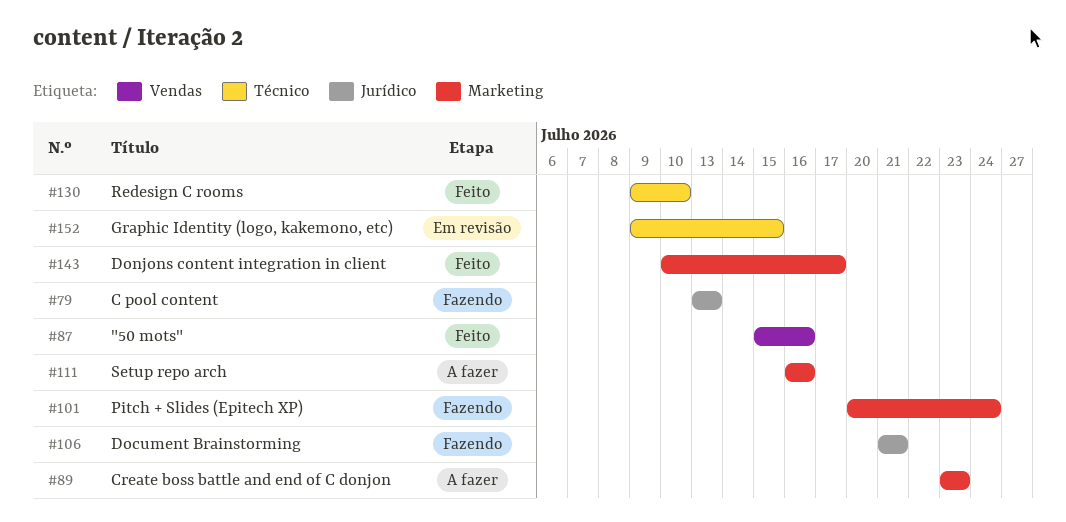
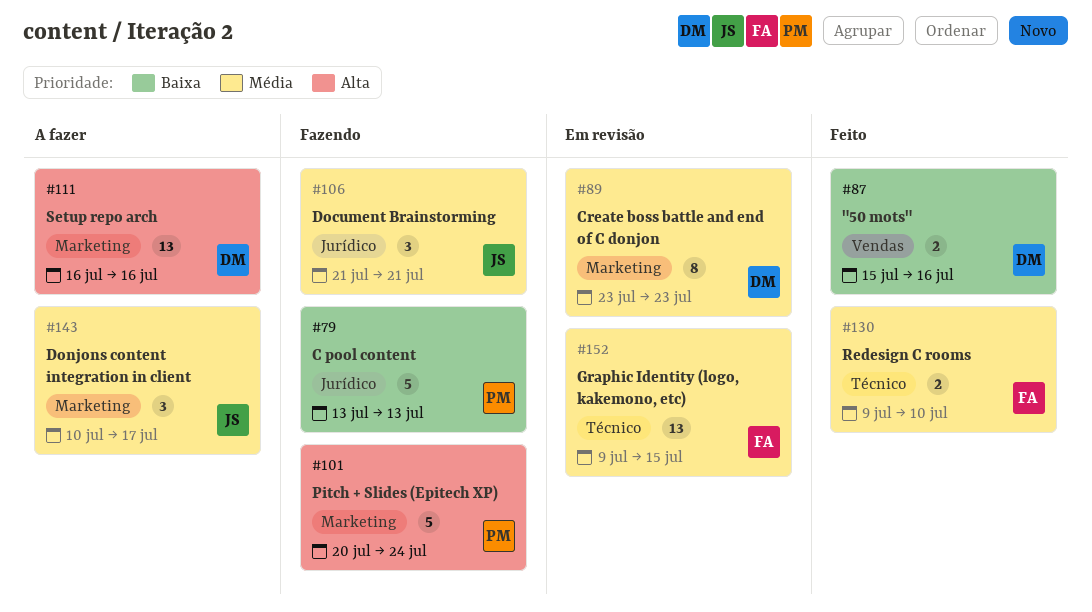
#89, status: A fazer -> Em revisão
#143, status: Feito -> A fazer

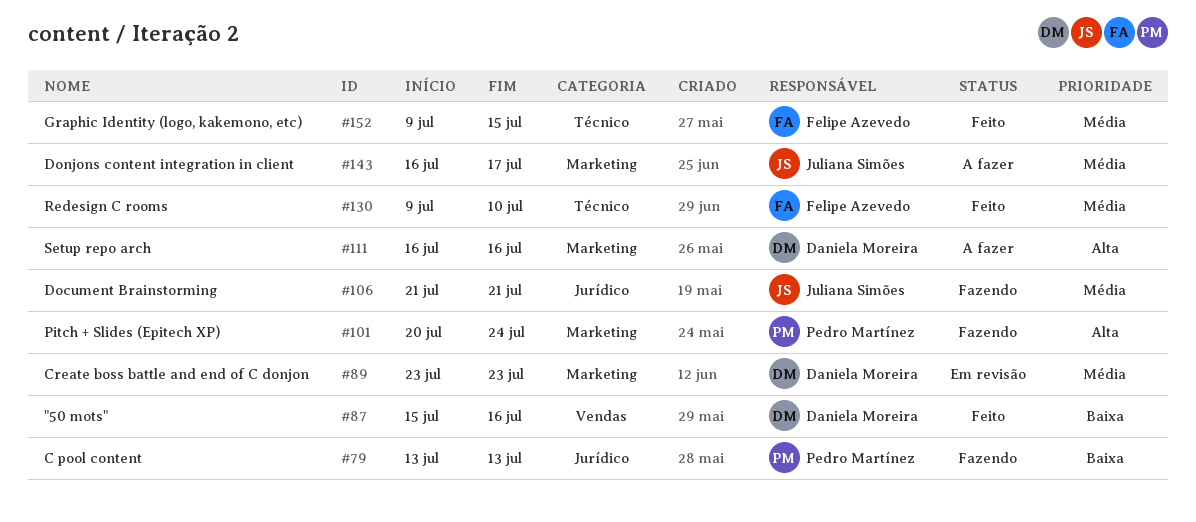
#143, start: Jul 10 -> Jul 16
#152, status: Em revisão -> Feito

